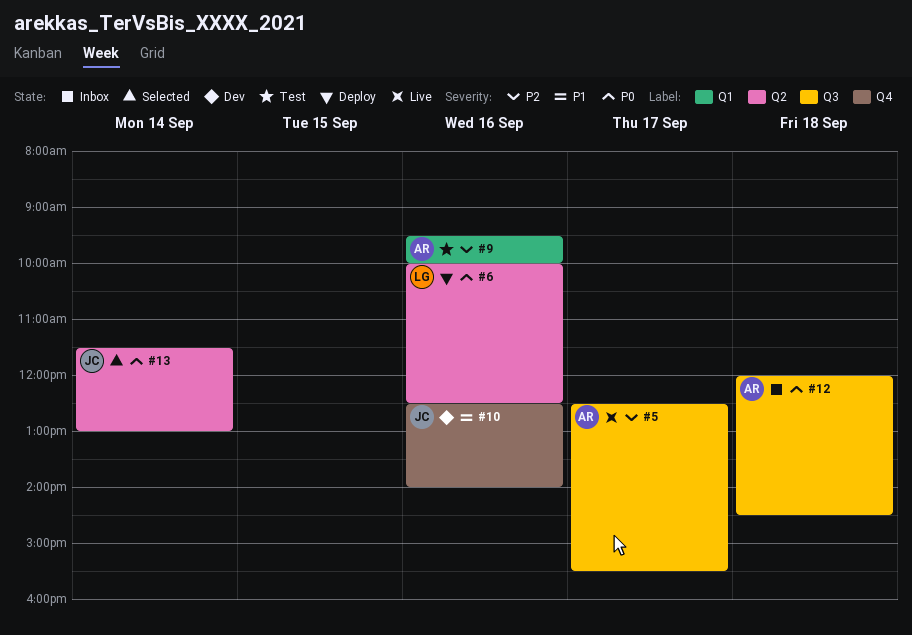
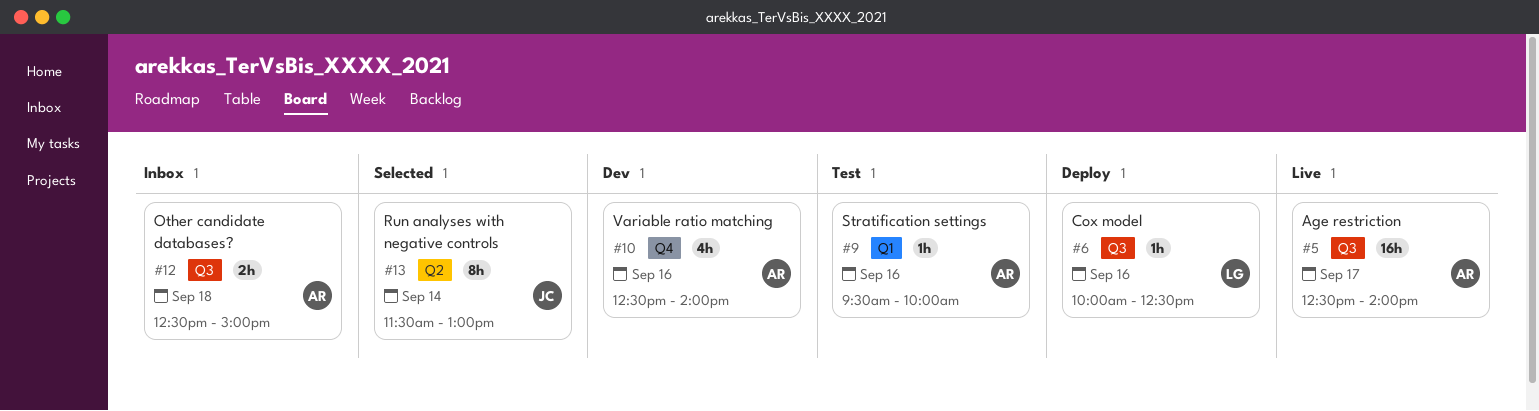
#5, ends: 15:30 -> 14:00
#6, label: Q2 -> Q3
#10, owner: JC -> AR
#12, begins: 12:00 -> 12:30
#12, ends: 14:30 -> 15:00

